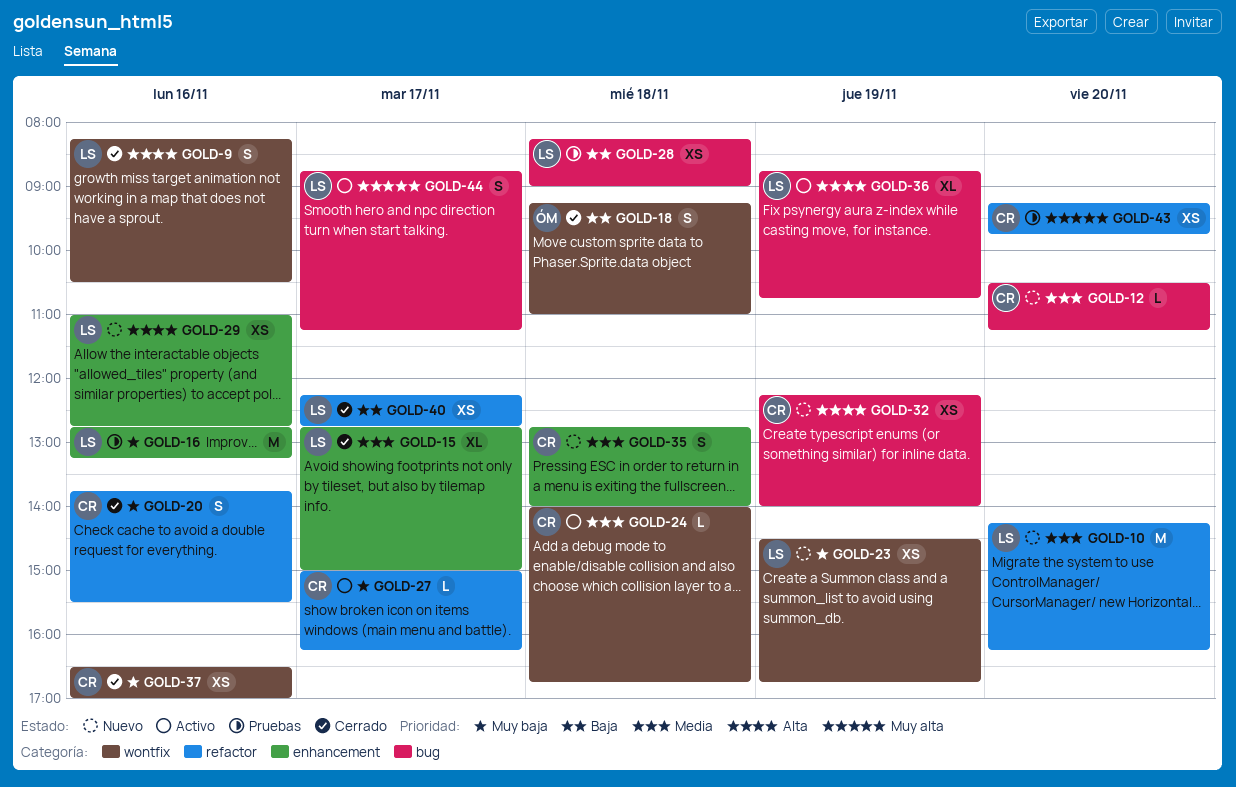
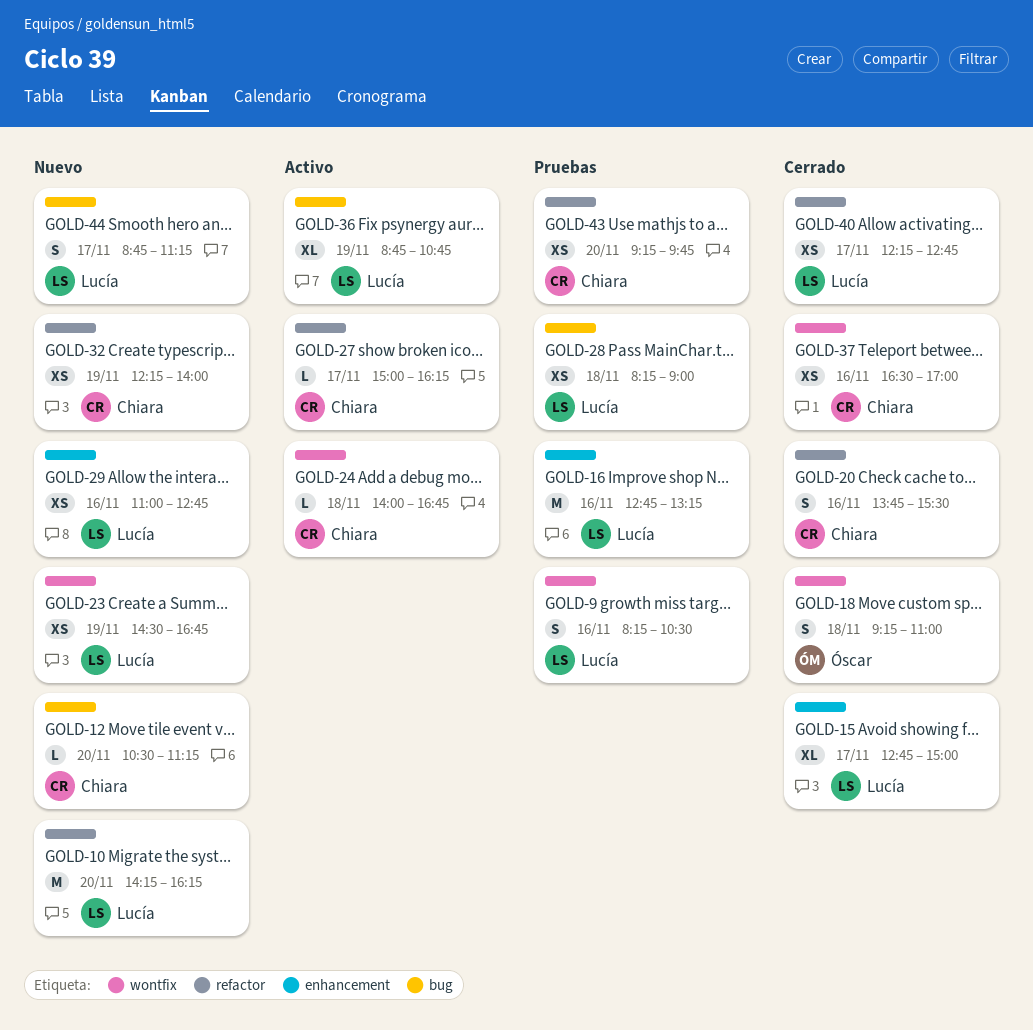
GOLD-9, status: Cerrado -> Pruebas
GOLD-32, label: bug -> refactor
GOLD-35: present -> none
GOLD-44, status: Activo -> Nuevo

